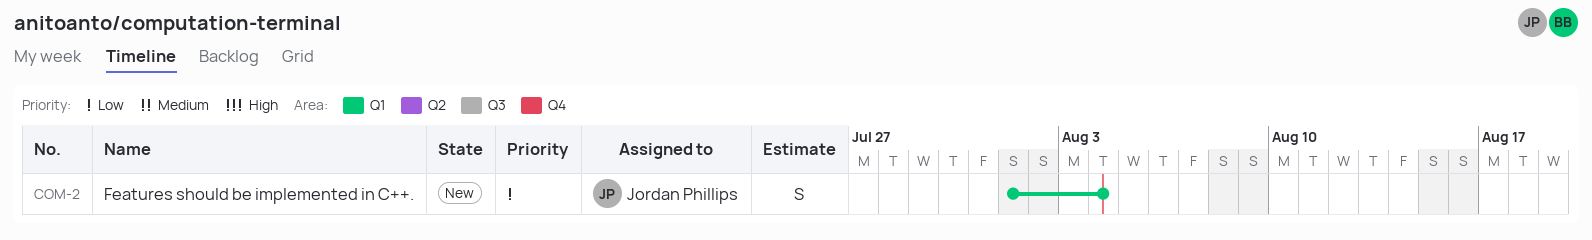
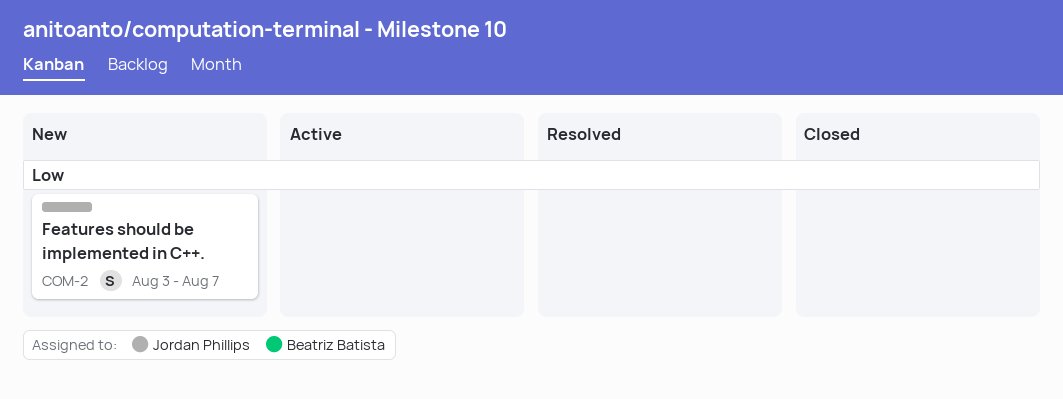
COM-2, start: Aug 1 -> Aug 3
COM-2, due: Aug 4 -> Aug 7

